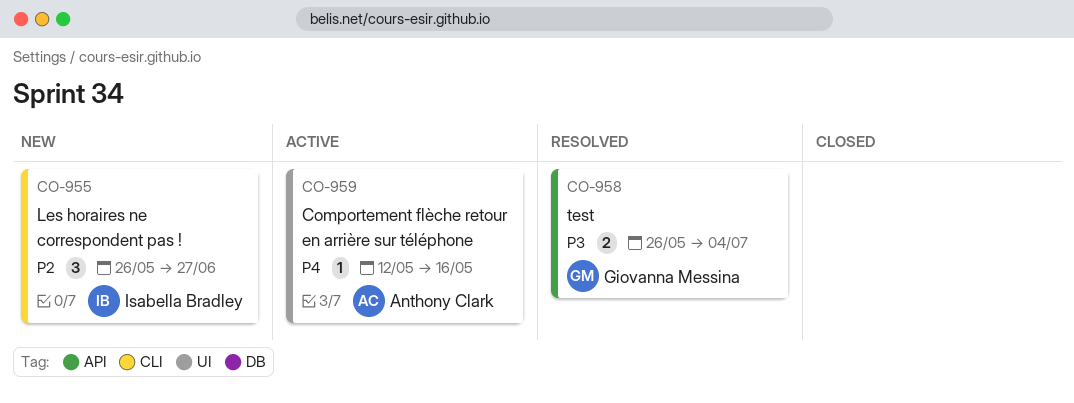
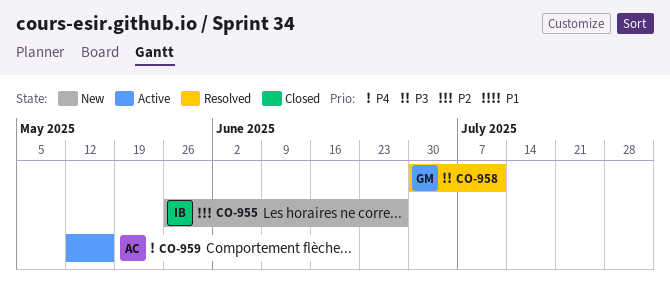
CO-958, start: May 26 -> Jun 30
CO-958, due: Jul 4 -> Jul 11

